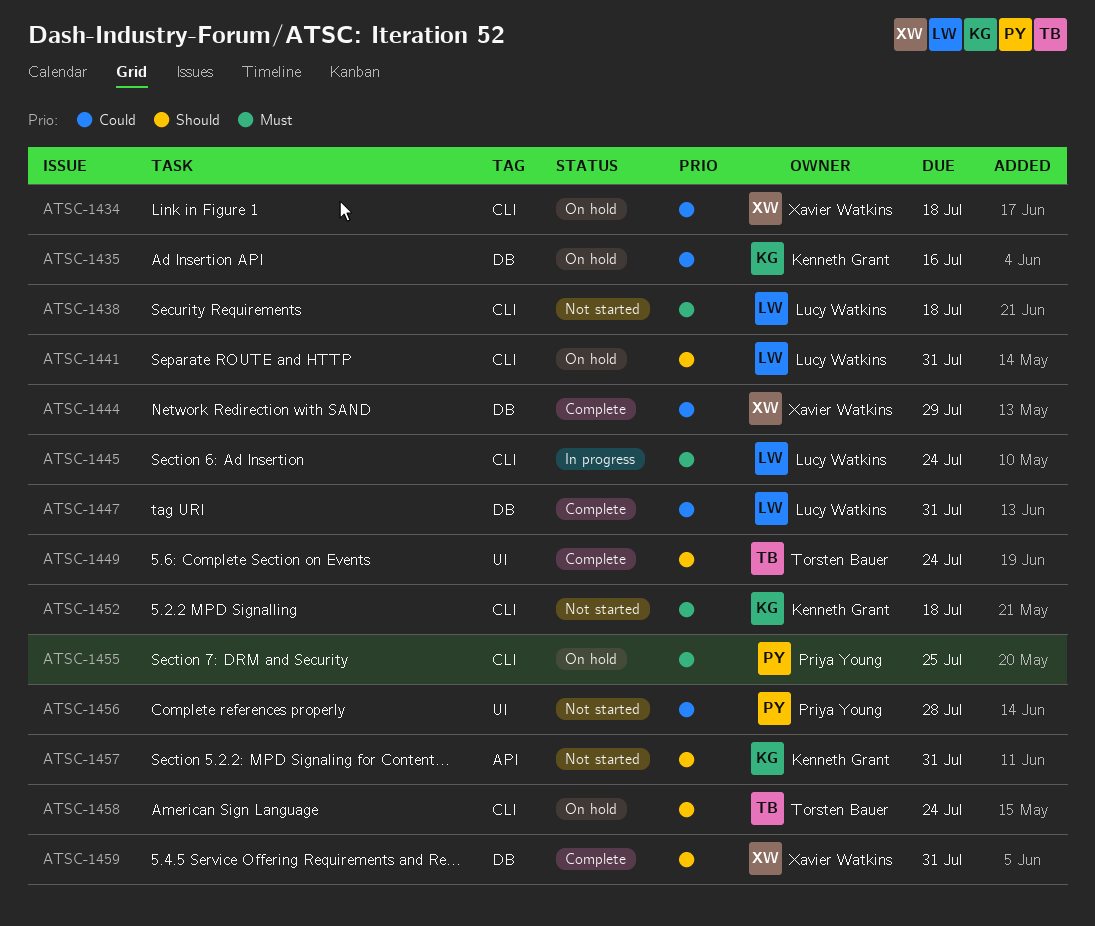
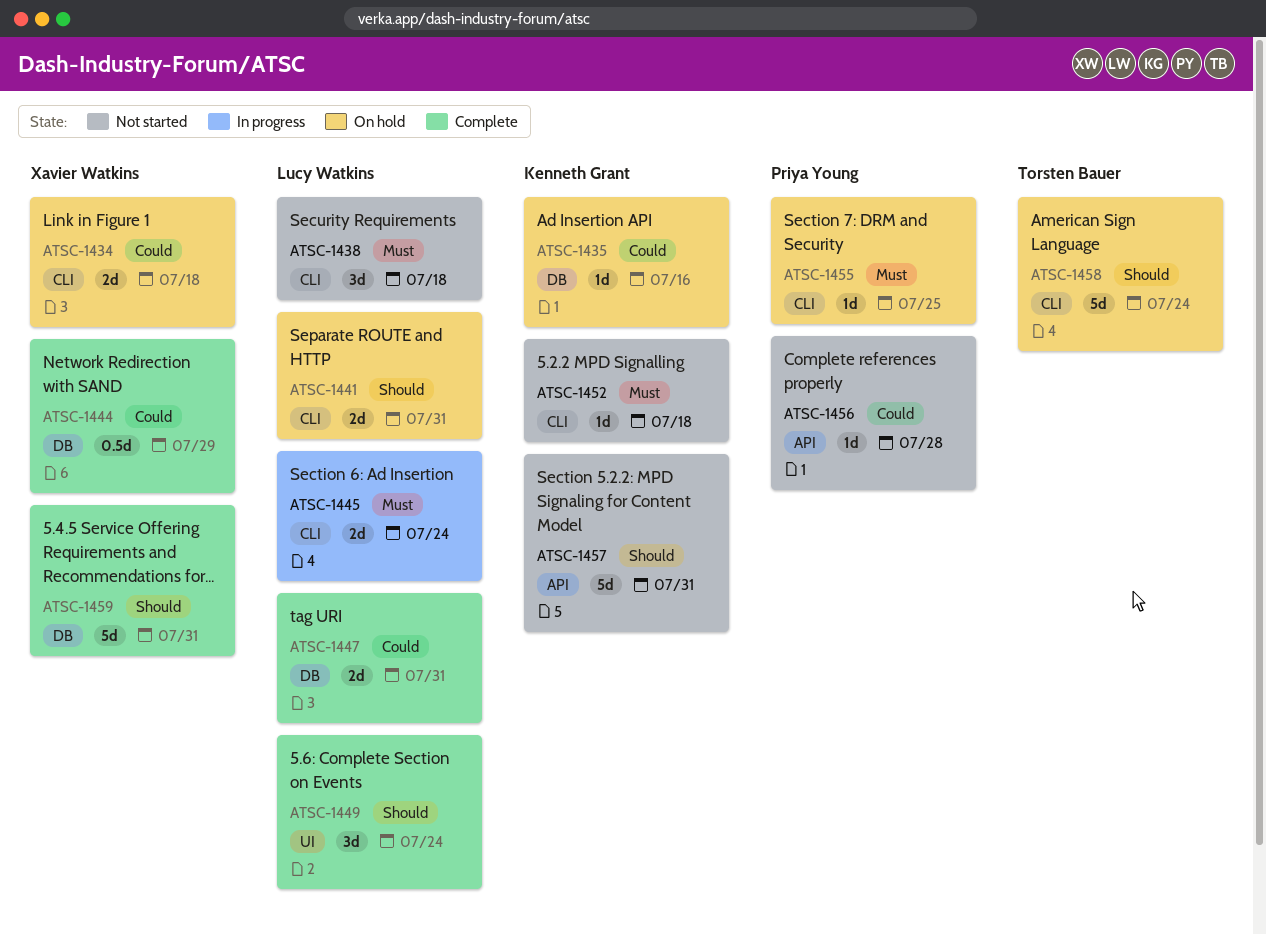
ATSC-1449, owner: Torsten Bauer -> Lucy Watkins
ATSC-1456, label: UI -> API

